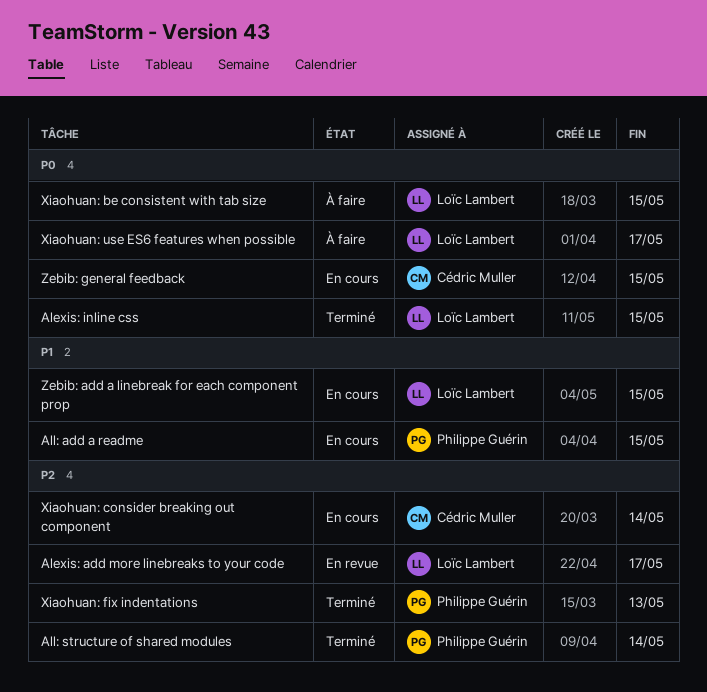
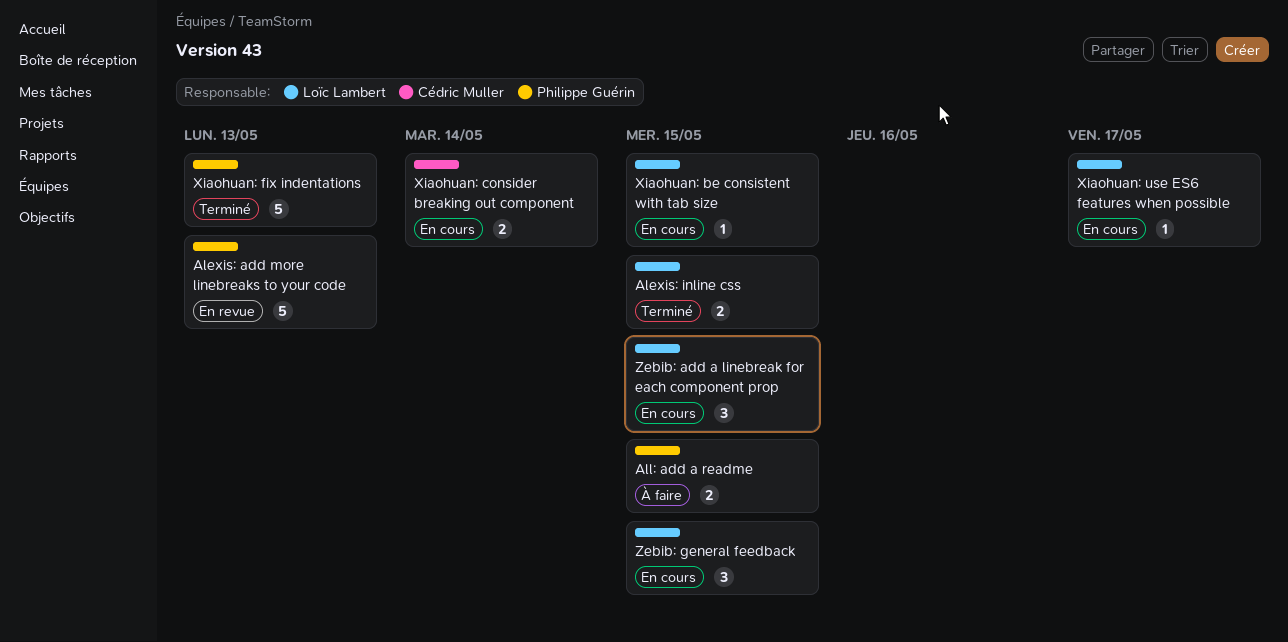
Alexis: add more linebreaks to your code, owner: Loïc Lambert -> Philippe Guérin
Alexis: add more linebreaks to your code, due: May 17 -> May 13
All: add a readme, status: En cours -> À faire
All: structure of shared modules: present -> none
Xiaohuan: be consistent with tab size, status: À faire -> En cours
Xiaohuan: use ES6 features when possible, status: À faire -> En cours
Zebib: general feedback, owner: Cédric Muller -> Loïc Lambert

